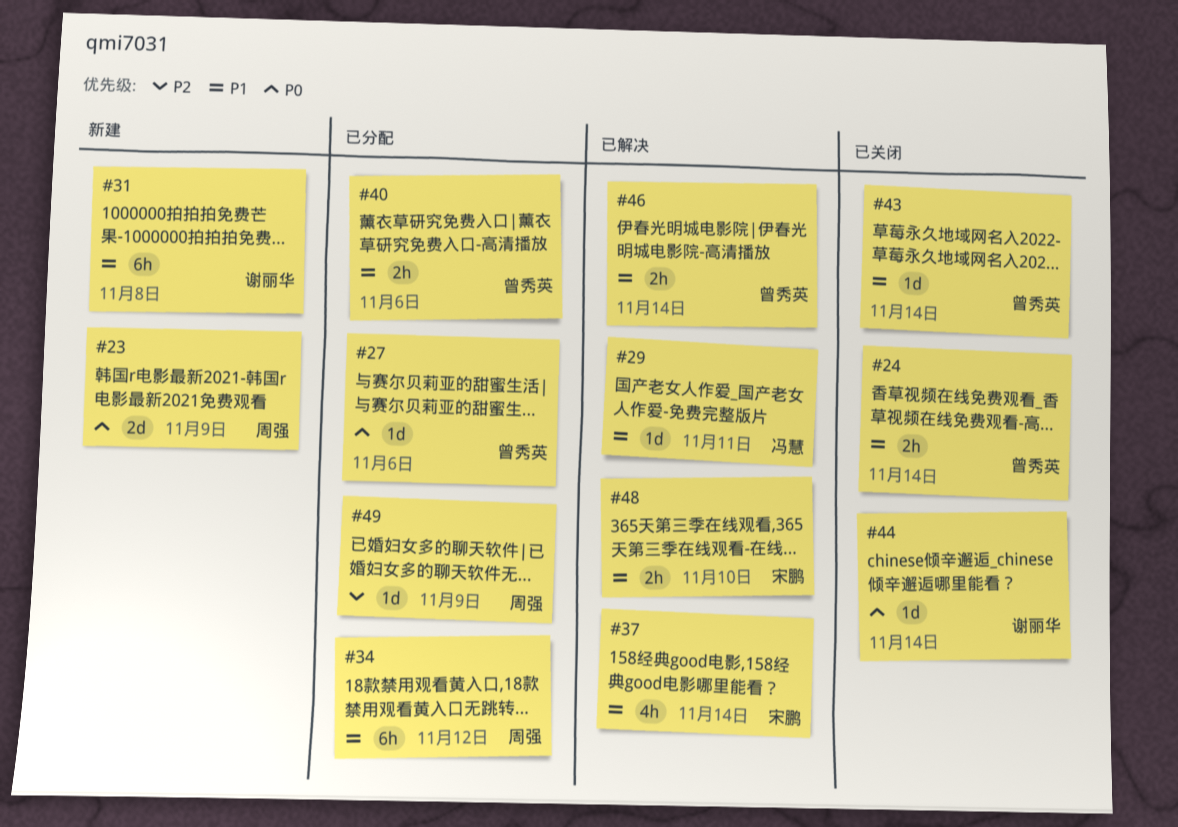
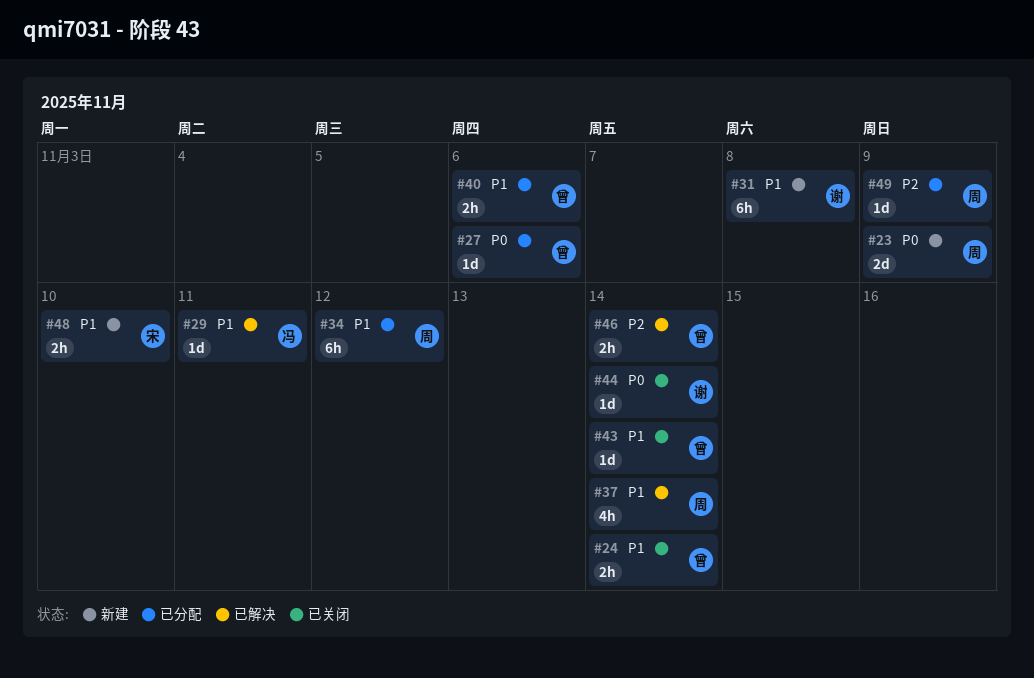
#37, owner: 宋鹏 -> 周强
#46, priority: P1 -> P2
#48, status: 已解决 -> 新建

